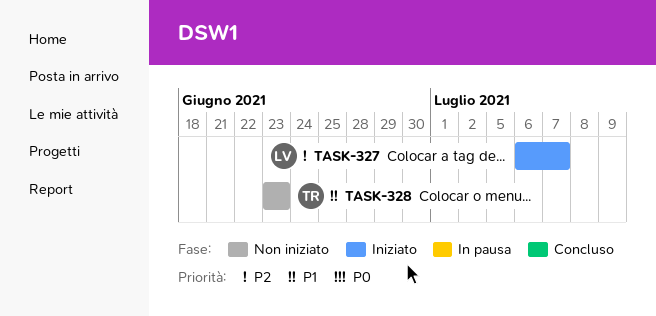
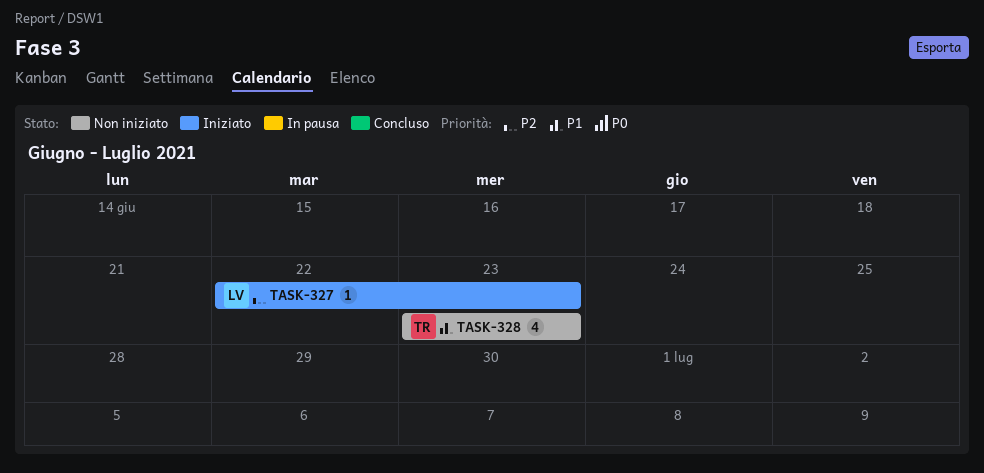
TASK-327, start: Jul 6 -> Jun 22
TASK-327, due: Jul 7 -> Jun 23

